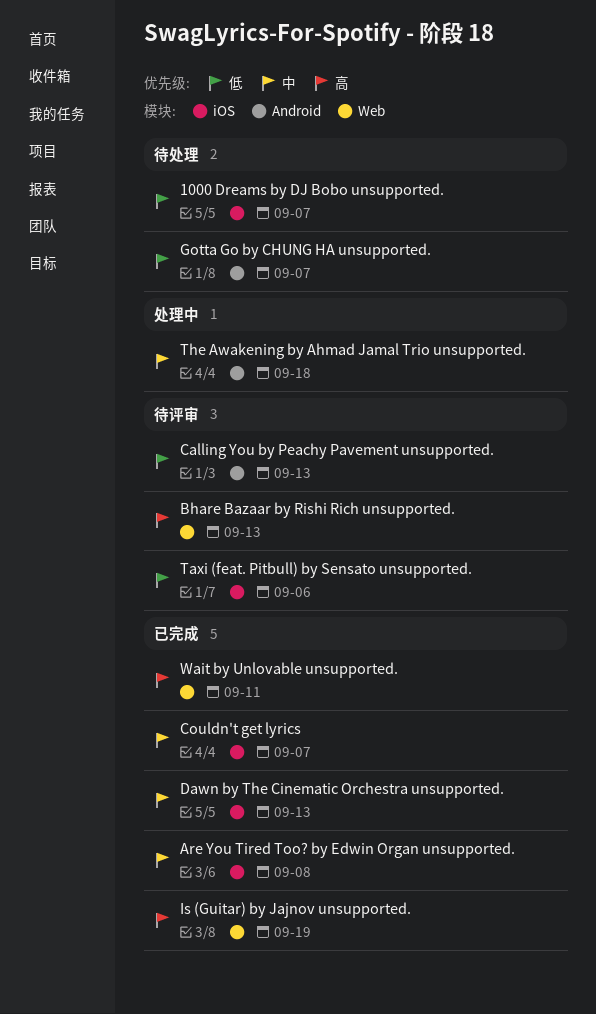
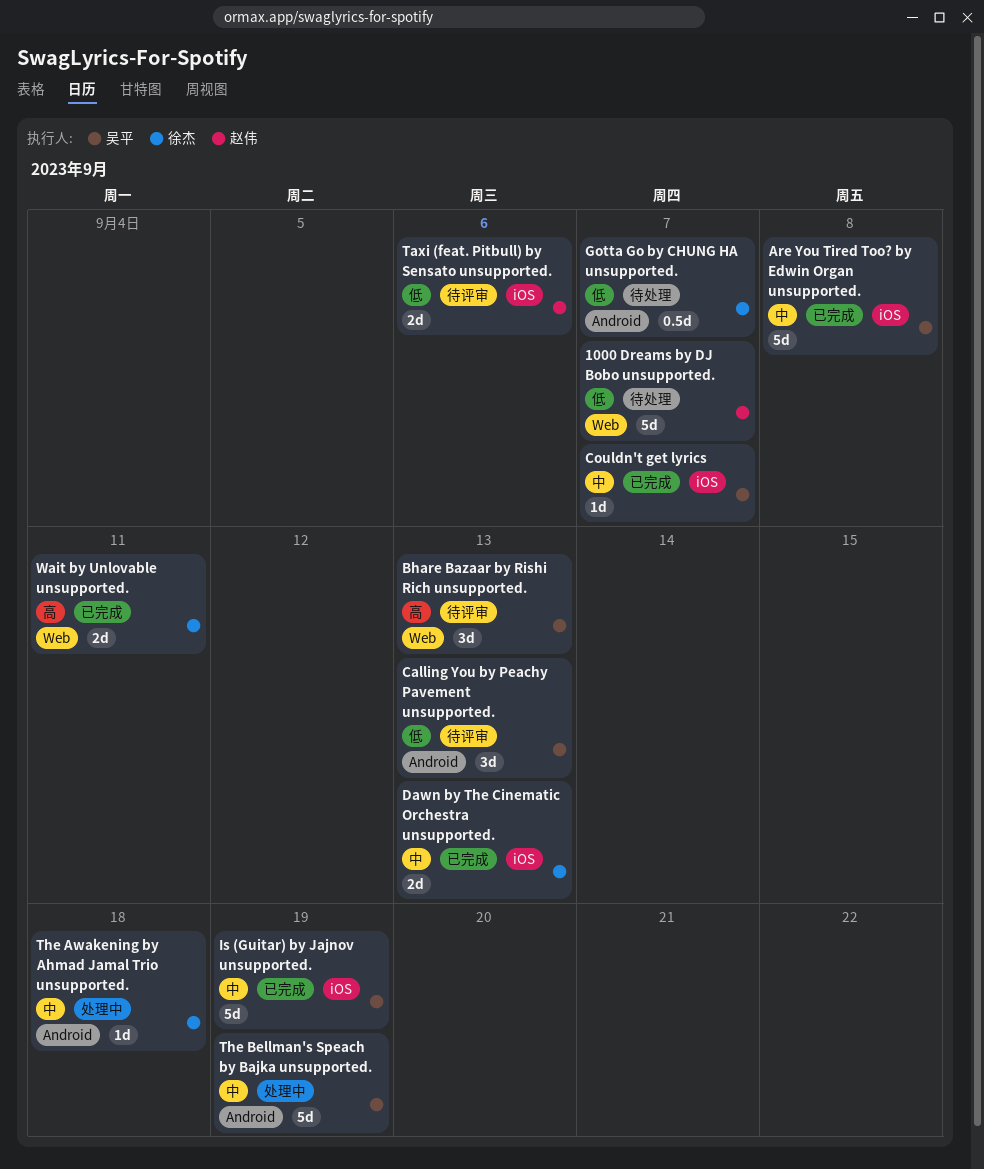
1000 Dreams by DJ Bobo unsupported., label: iOS -> Web
Is (Guitar) by Jajnov unsupported., priority: 高 -> 中
Is (Guitar) by Jajnov unsupported., label: Web -> iOS
The Bellman's Speach by Bajka unsupported.: none -> present

